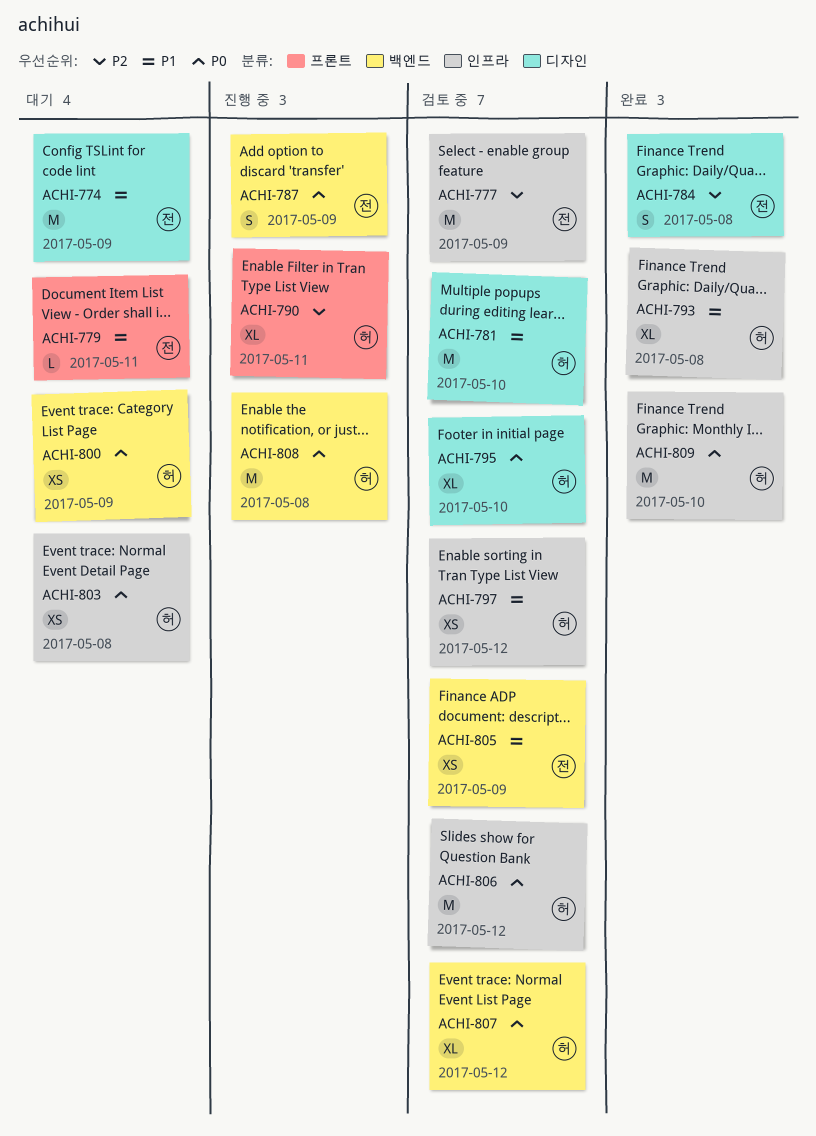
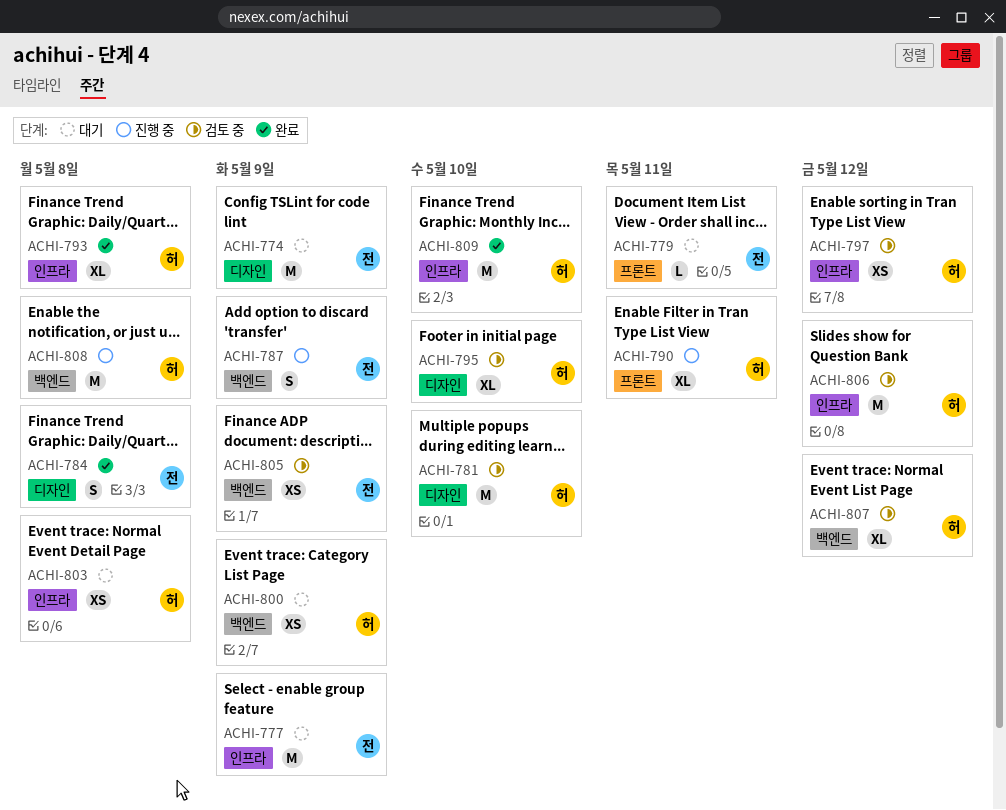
ACHI-777, status: 검토 중 -> 대기

